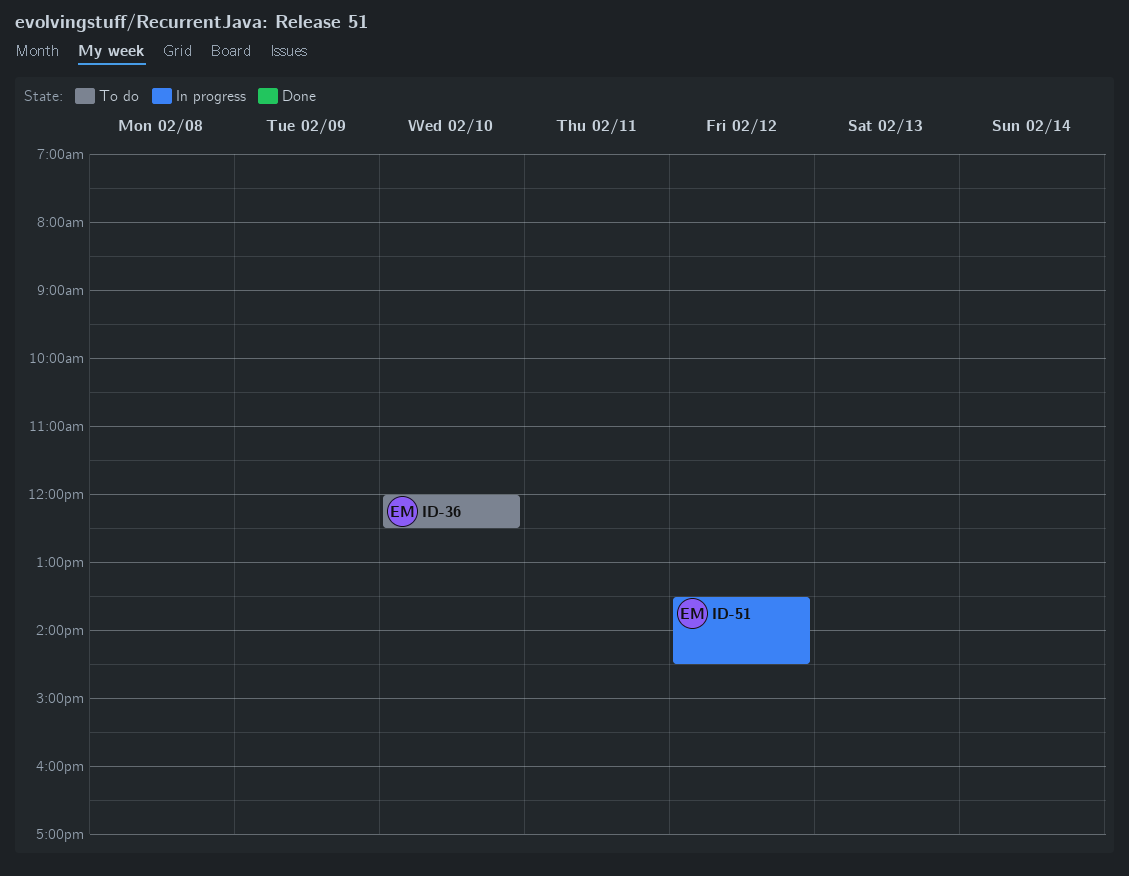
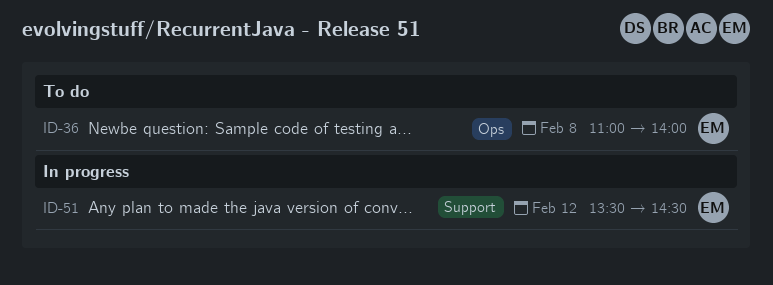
ID-36, day: Feb 10 -> Feb 8
ID-36, begins: 12:00 -> 11:00
ID-36, ends: 12:30 -> 14:00

